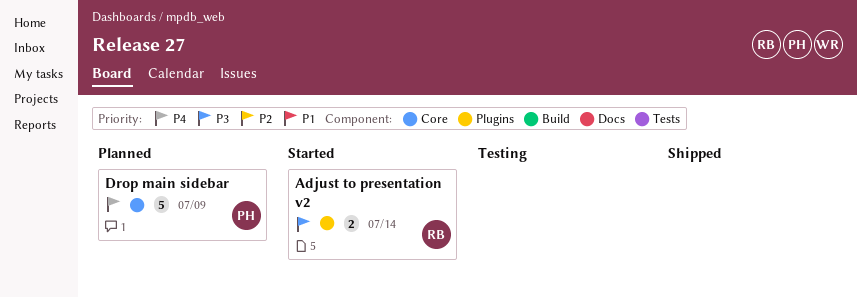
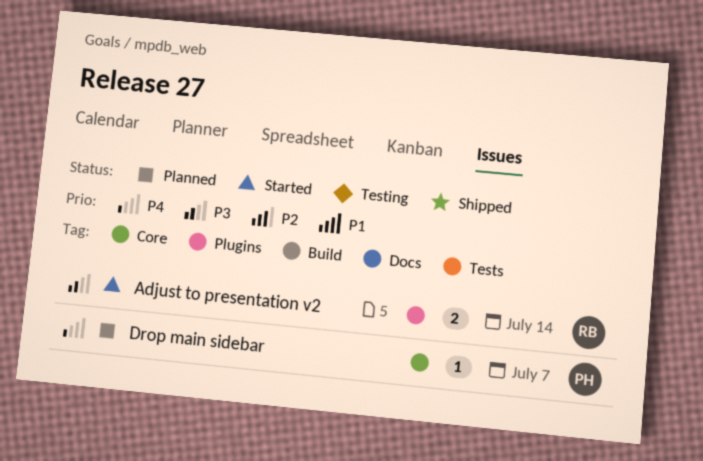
Drop main sidebar, estimate: 5 -> 1
Drop main sidebar, due: Jul 9 -> Jul 7

